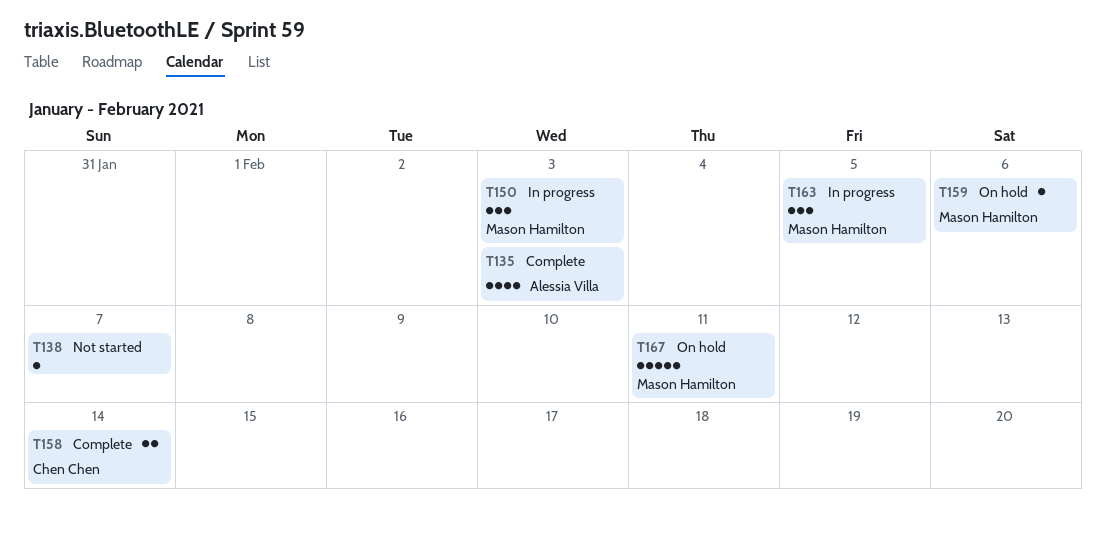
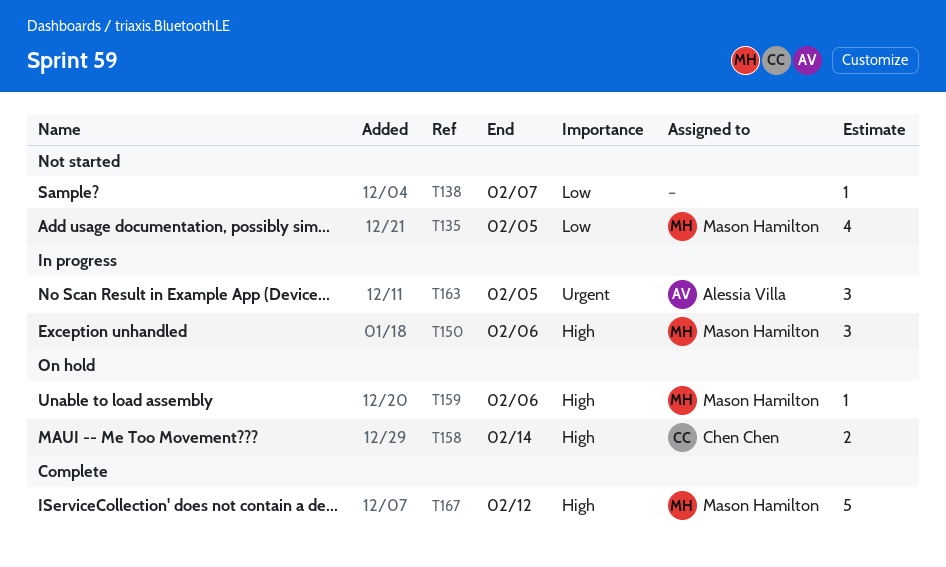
T135, status: Complete -> Not started
T135, owner: Alessia Villa -> Mason Hamilton
T135, due: Feb 3 -> Feb 5
T150, due: Feb 3 -> Feb 6
T158, status: Complete -> On hold
T163, owner: Mason Hamilton -> Alessia Villa
T167, status: On hold -> Complete
T167, due: Feb 11 -> Feb 12

